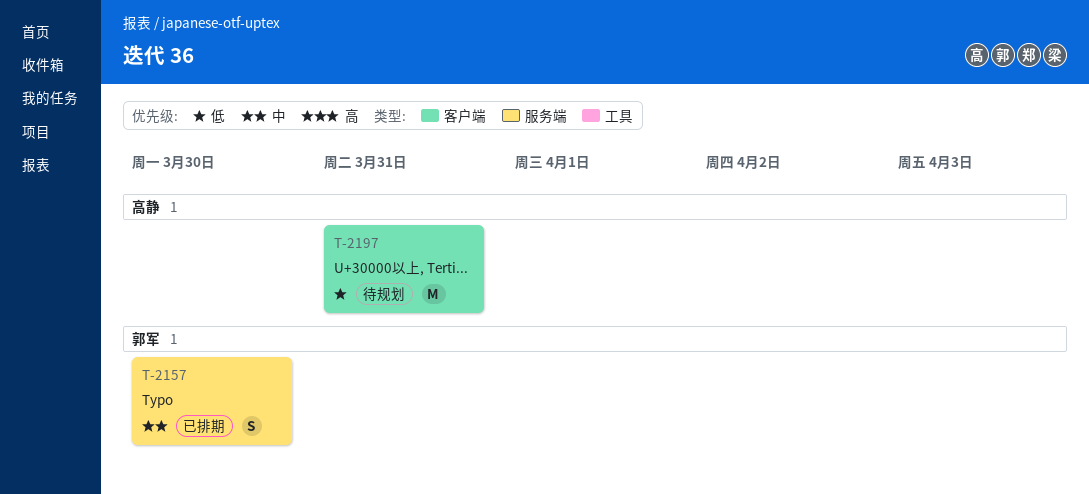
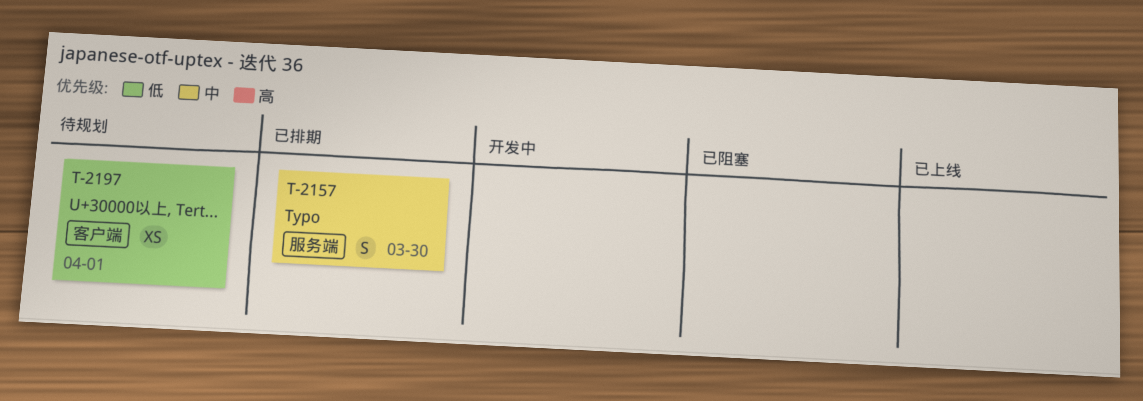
T-2197, estimate: M -> XS
T-2197, due: Mar 31 -> Apr 1

